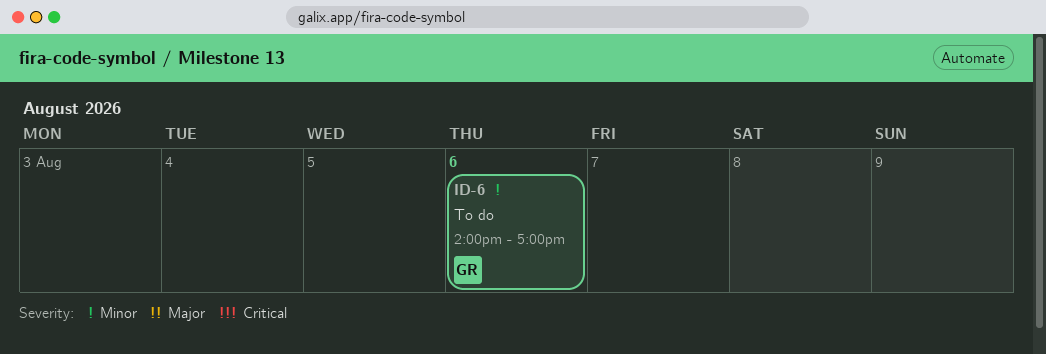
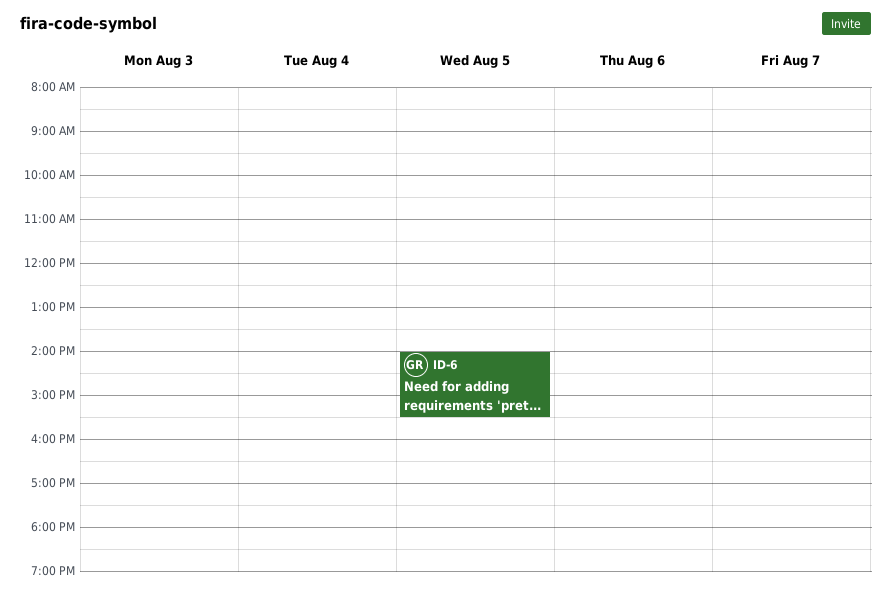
ID-6, day: Aug 6 -> Aug 5
ID-6, ends: 17:00 -> 15:30

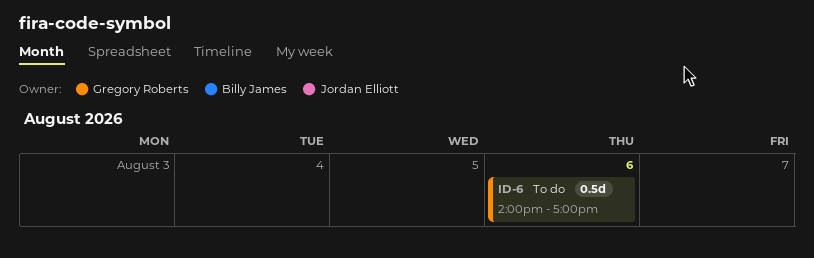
ID-6, day: Aug 5 -> Aug 6
ID-6, ends: 15:30 -> 17:00

